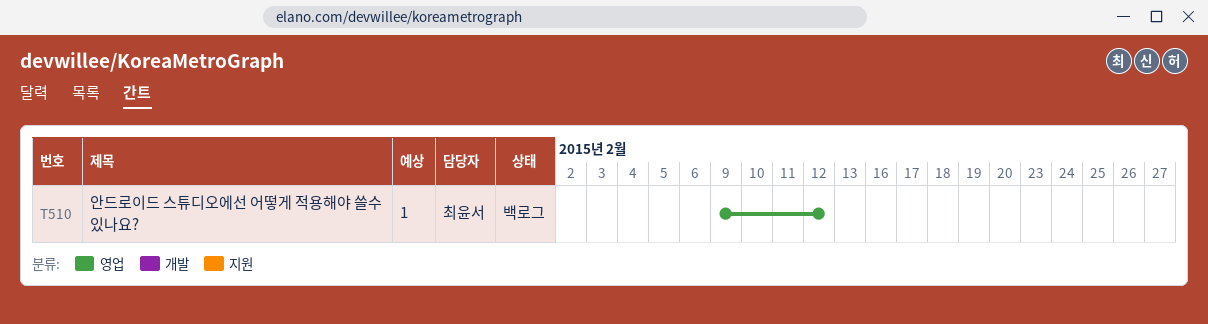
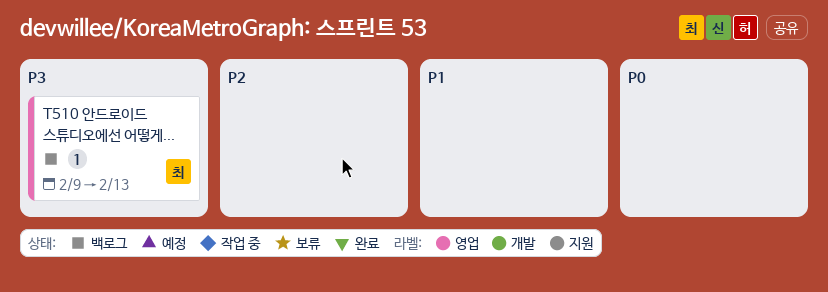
T510, due: Feb 12 -> Feb 13

